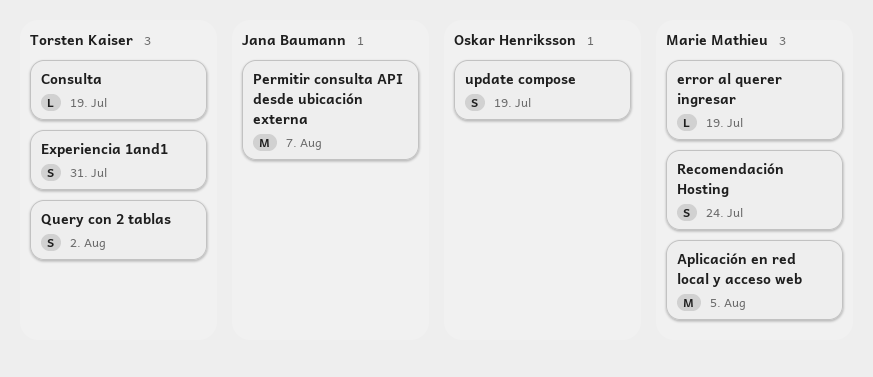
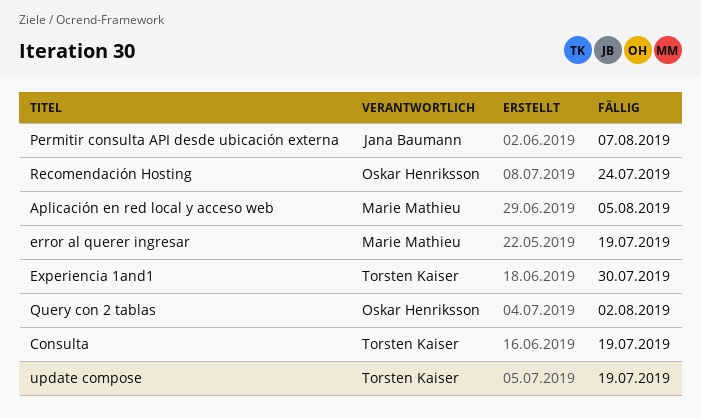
Experiencia 1and1, due: Jul 31 -> Jul 30
Query con 2 tablas, owner: Torsten Kaiser -> Oskar Henriksson
Recomendación Hosting, owner: Marie Mathieu -> Oskar Henriksson
update compose, owner: Oskar Henriksson -> Torsten Kaiser

